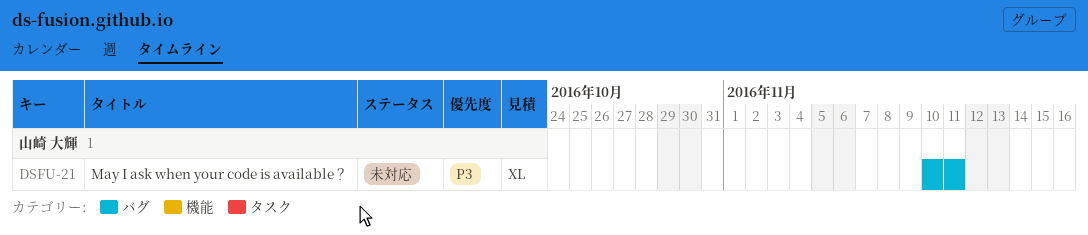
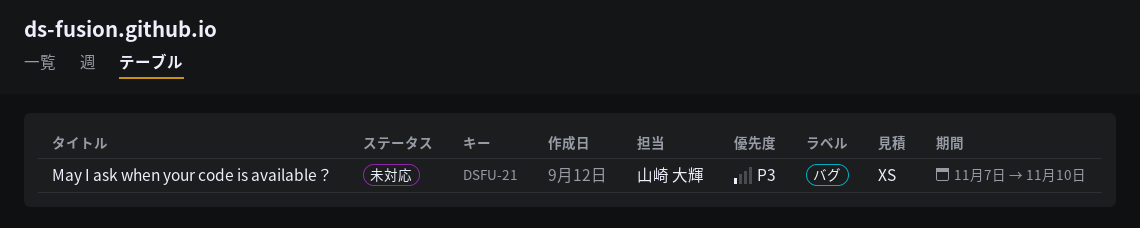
DSFU-21, estimate: XL -> XS
DSFU-21, start: Nov 10 -> Nov 7
DSFU-21, due: Nov 11 -> Nov 10

